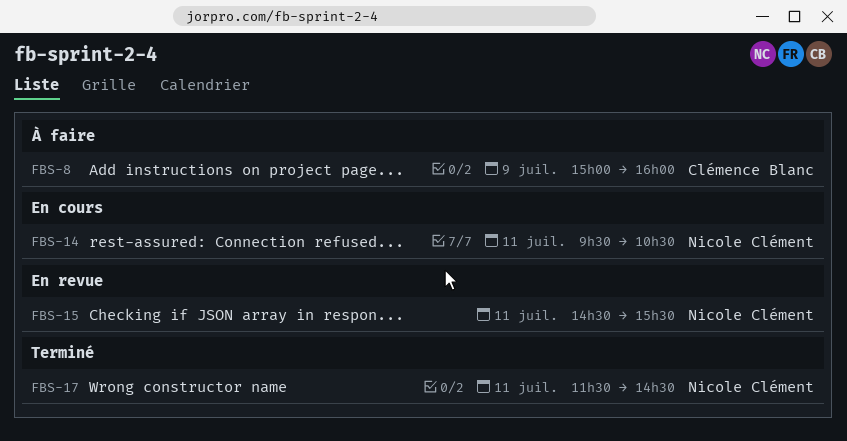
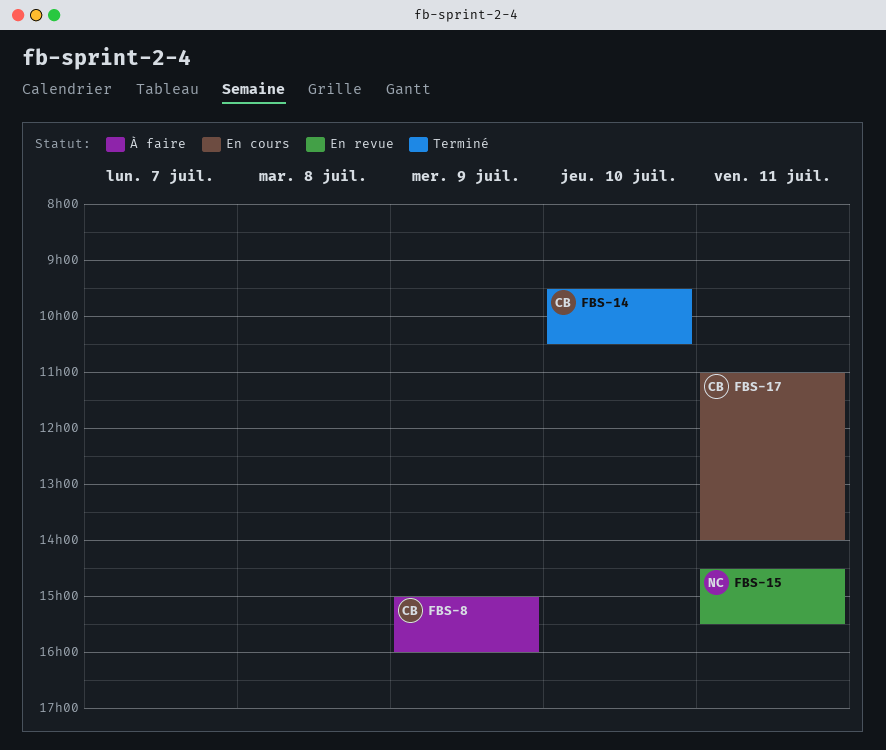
FBS-14, status: En cours -> Terminé
FBS-14, owner: Nicole Clément -> Clémence Blanc
FBS-14, day: Jul 11 -> Jul 10
FBS-17, status: Terminé -> En cours
FBS-17, owner: Nicole Clément -> Clémence Blanc
FBS-17, begins: 11:30 -> 11:00
FBS-17, ends: 14:30 -> 14:00

